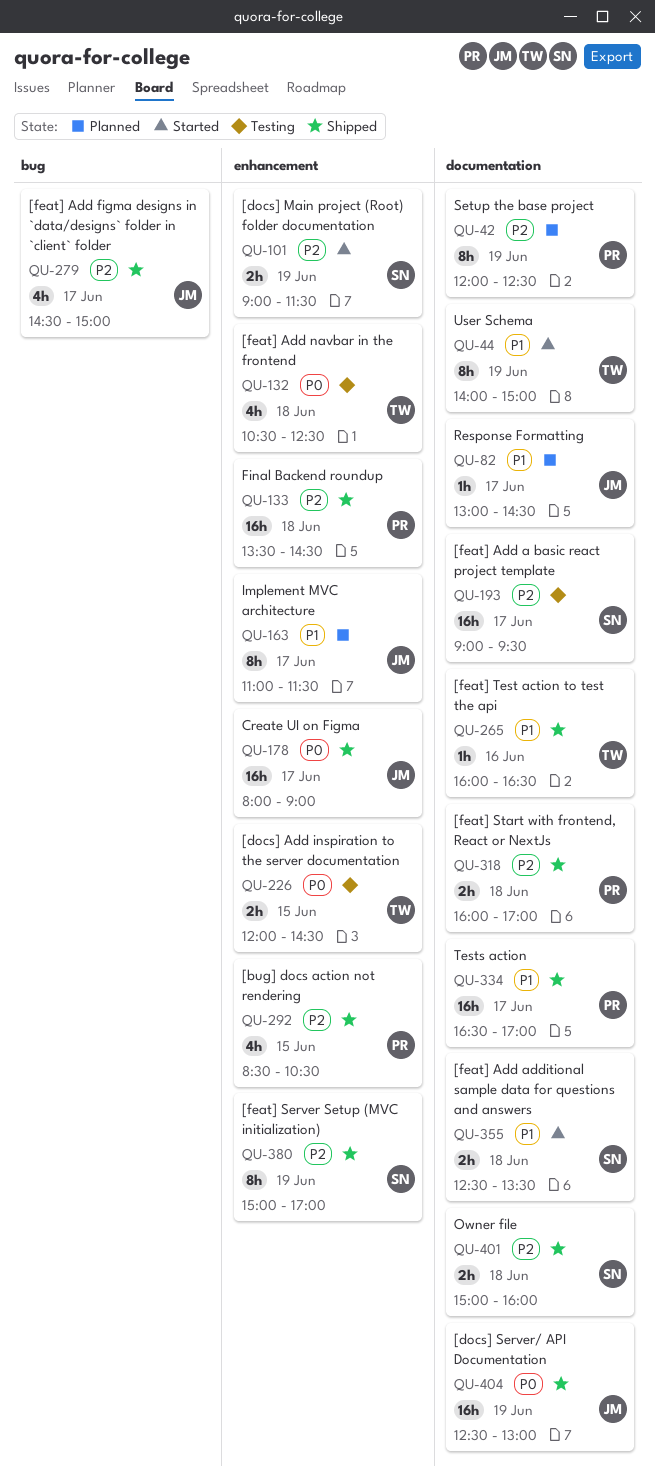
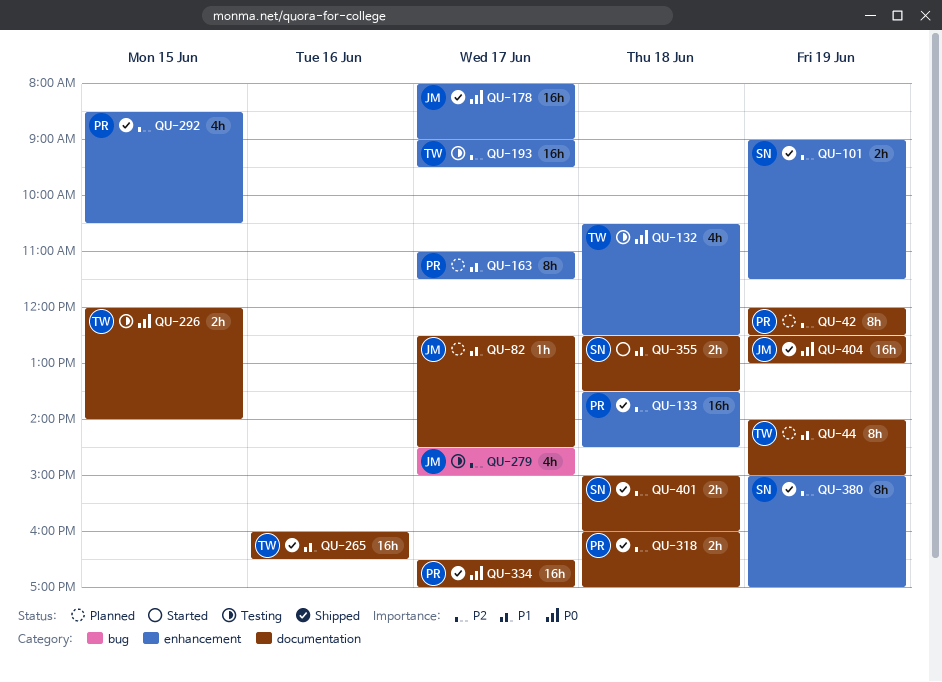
QU-44, status: Started -> Planned
QU-82, begins: 13:00 -> 12:30
QU-101, status: Started -> Shipped
QU-163, owner: JM -> PR
QU-193, owner: SN -> TW
QU-193, label: documentation -> enhancement
QU-226, label: enhancement -> documentation
QU-226, ends: 14:30 -> 14:00
QU-265, estimate: 1h -> 16h
QU-279, status: Shipped -> Testing
QU-334, priority: P1 -> P0

